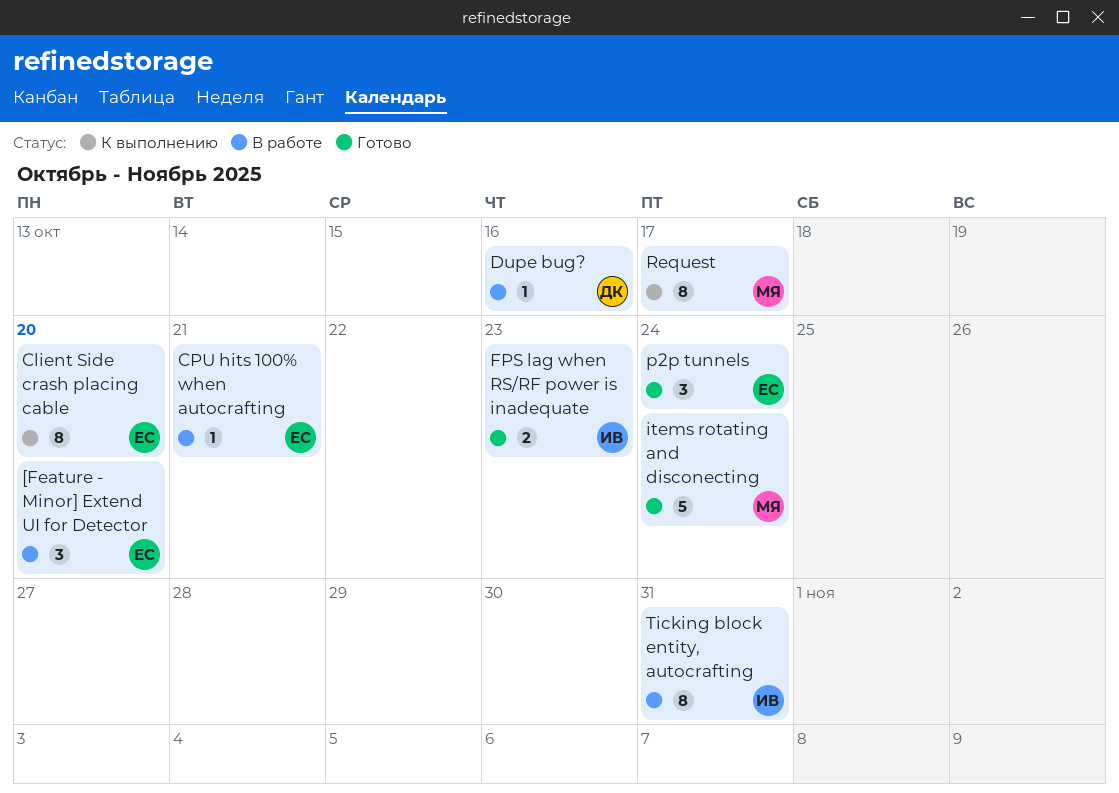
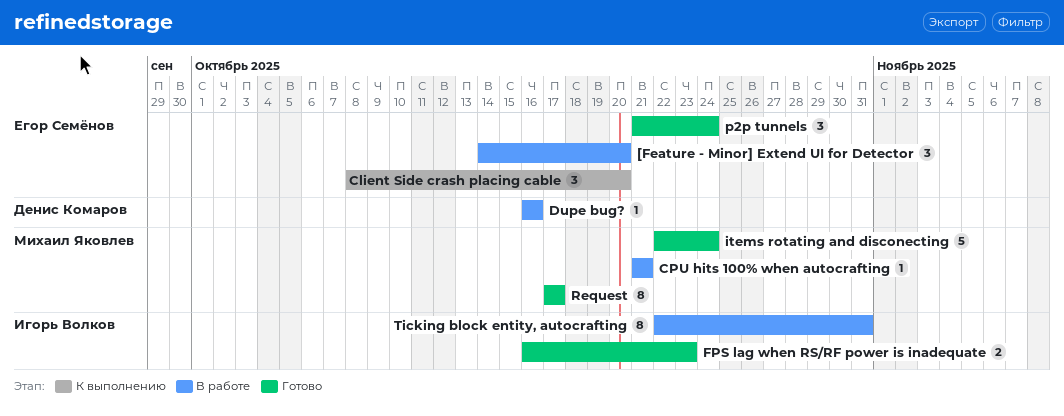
Client Side crash placing cable, estimate: 8 -> 3
CPU hits 100% when autocrafting, owner: Егор Семёнов -> Михаил Яковлев
Request, status: К выполнению -> Готово

